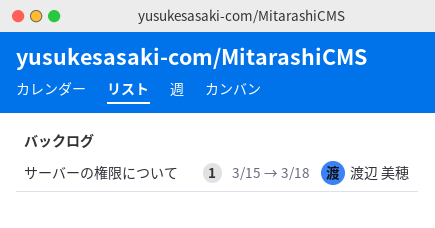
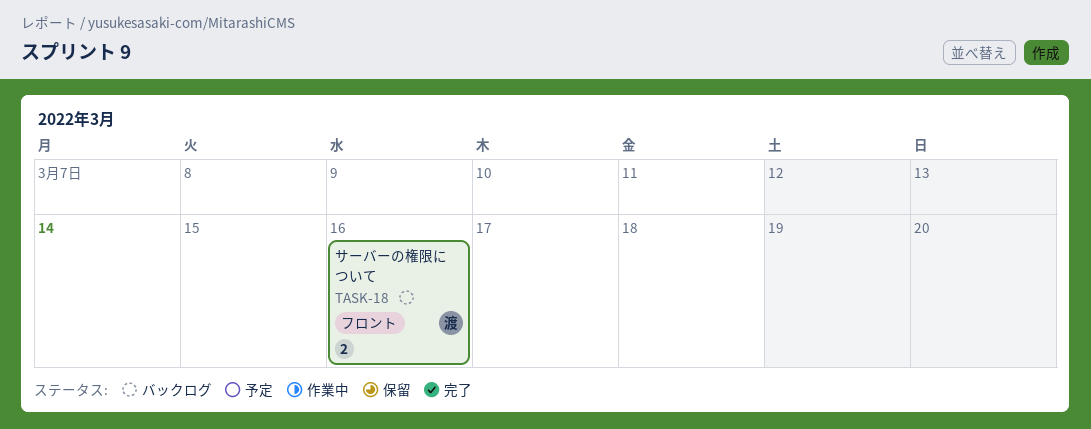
サーバーの権限について, estimate: 1 -> 2
サーバーの権限について, due: Mar 18 -> Mar 16

